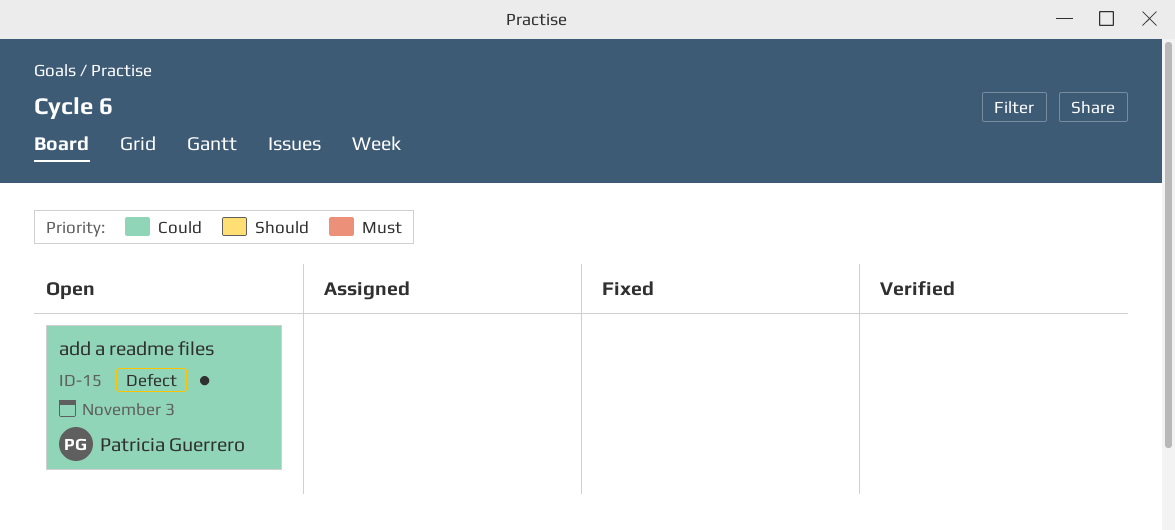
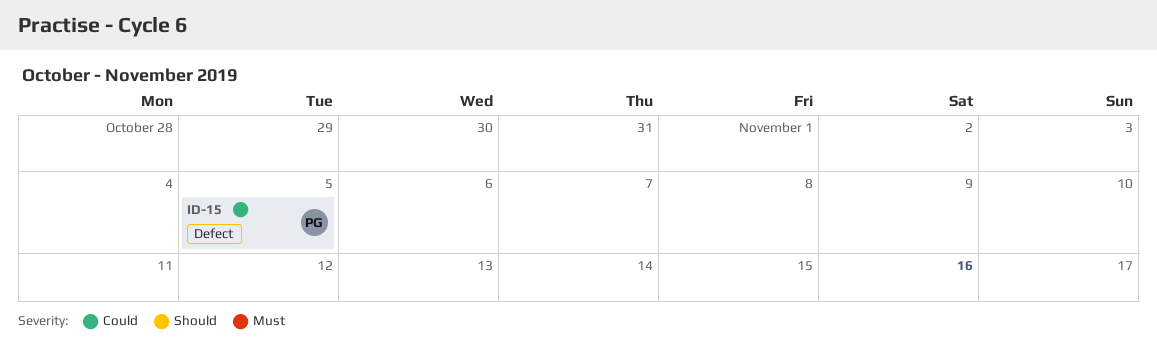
ID-15, due: Nov 3 -> Nov 5

